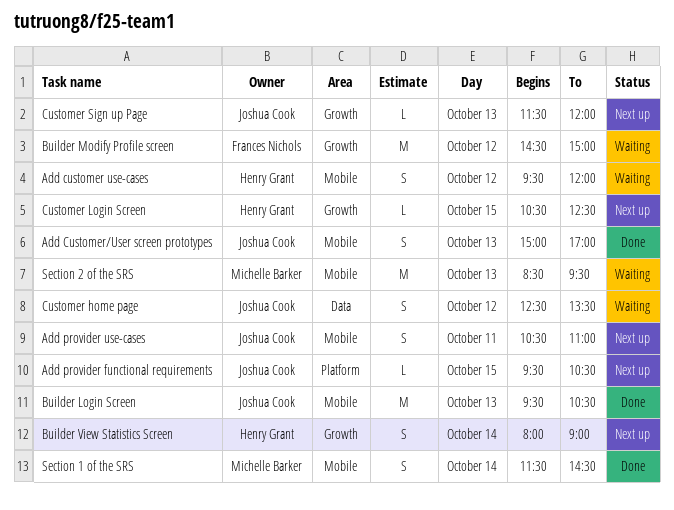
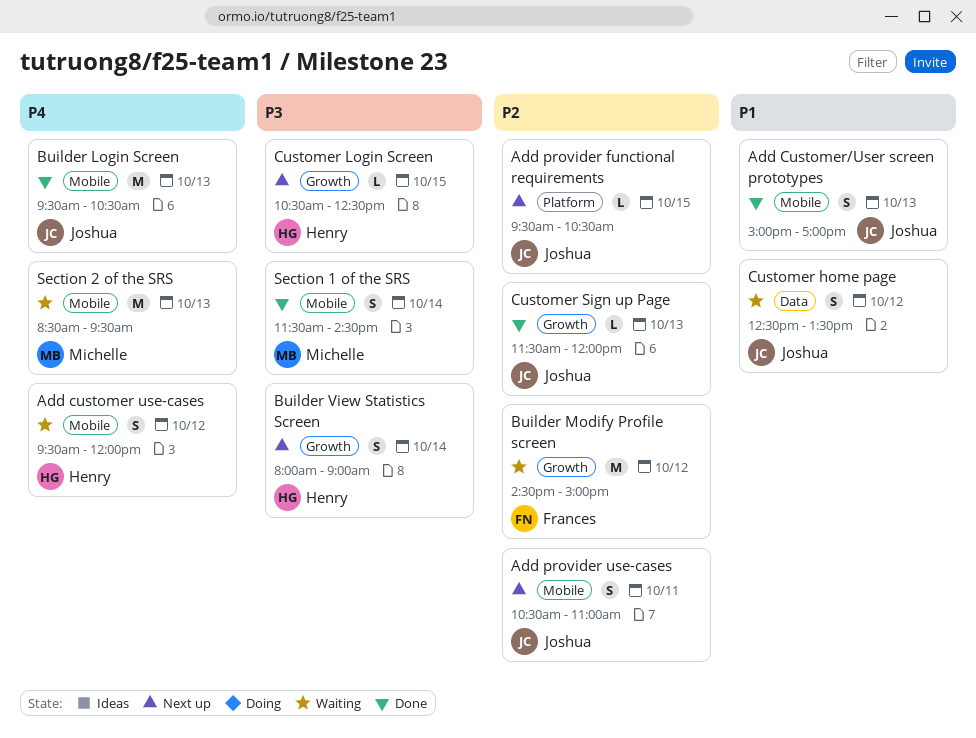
Customer Sign up Page, status: Next up -> Done

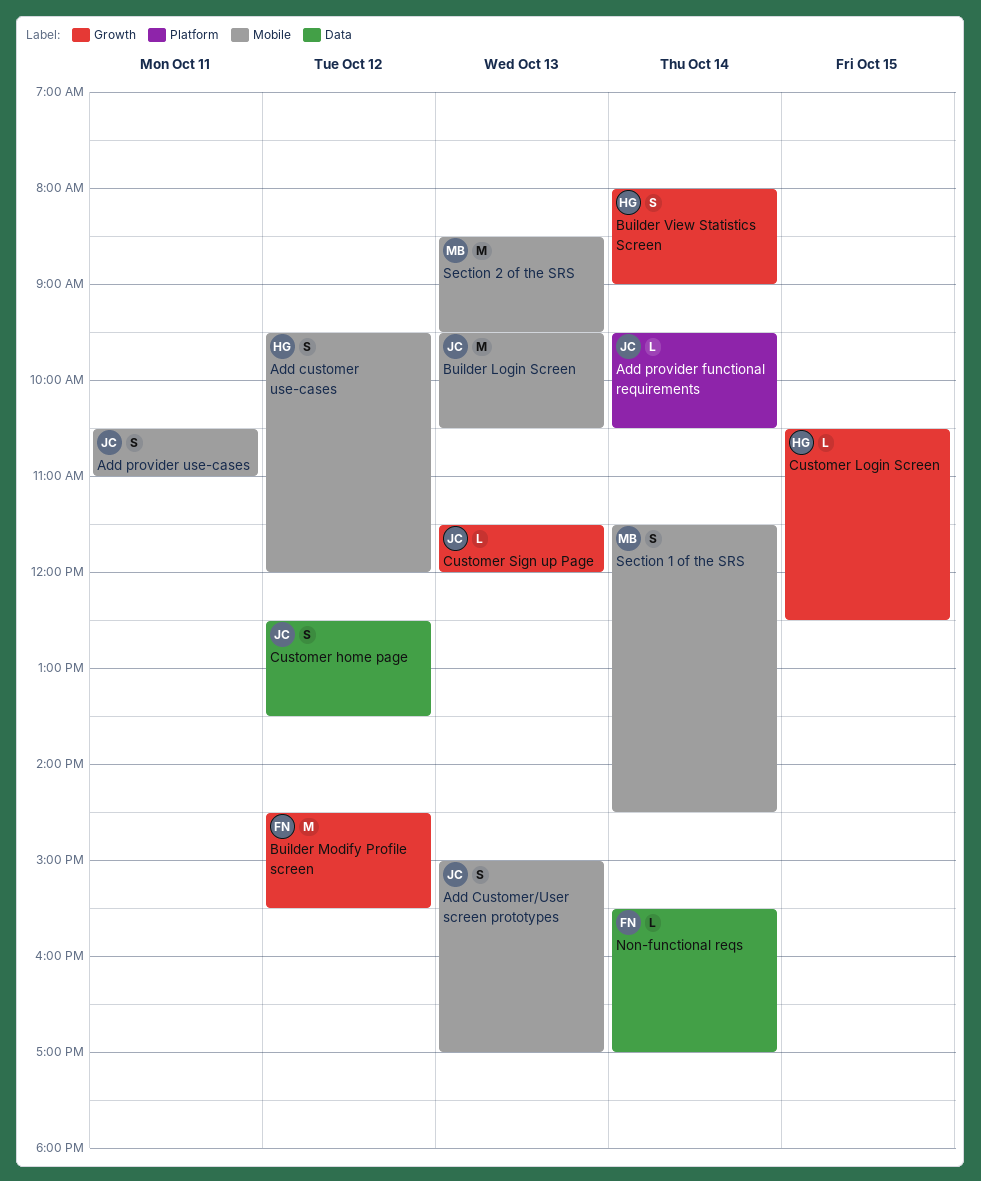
Add provider functional requirements, day: Oct 15 -> Oct 14
Builder Modify Profile screen, ends: 15:00 -> 15:30
Non-functional reqs: none -> present

